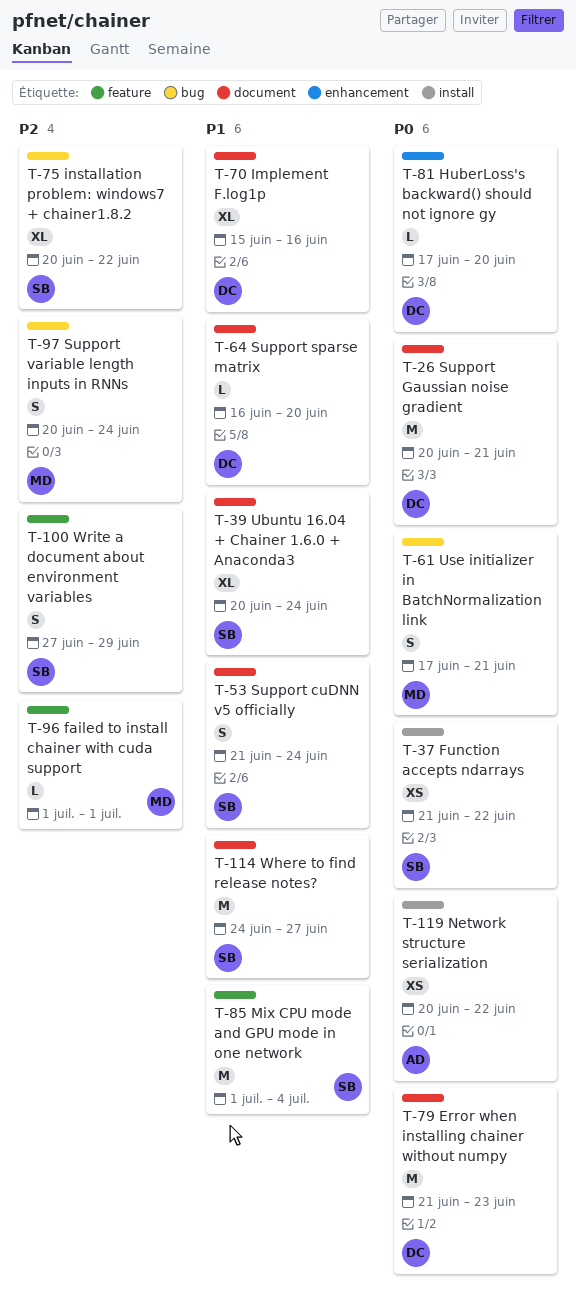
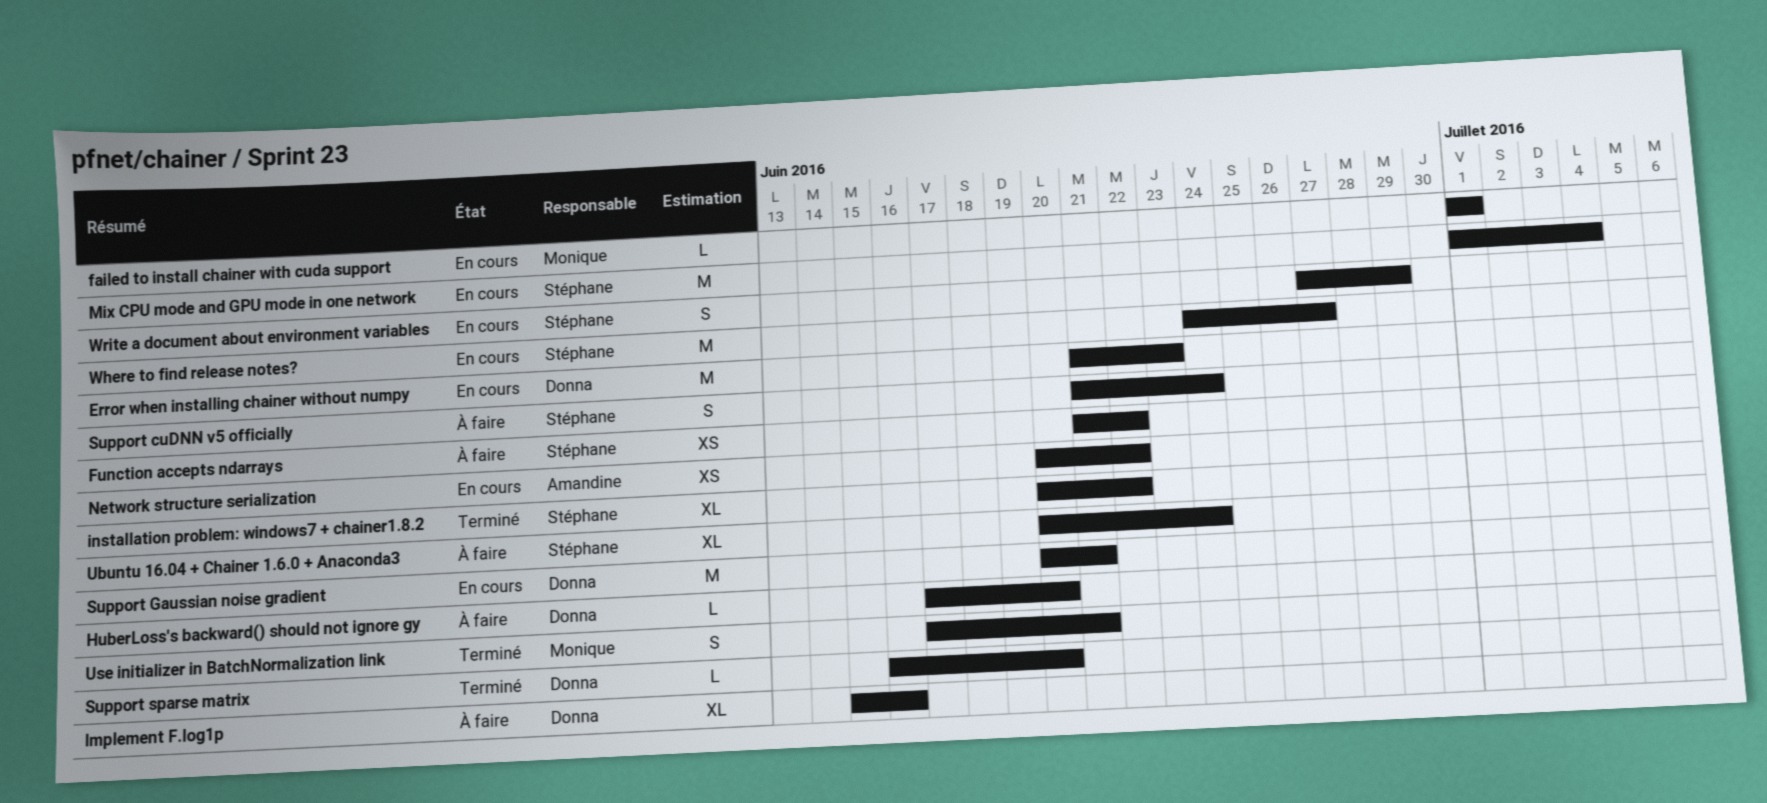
Support variable length inputs in RNNs: present -> none

